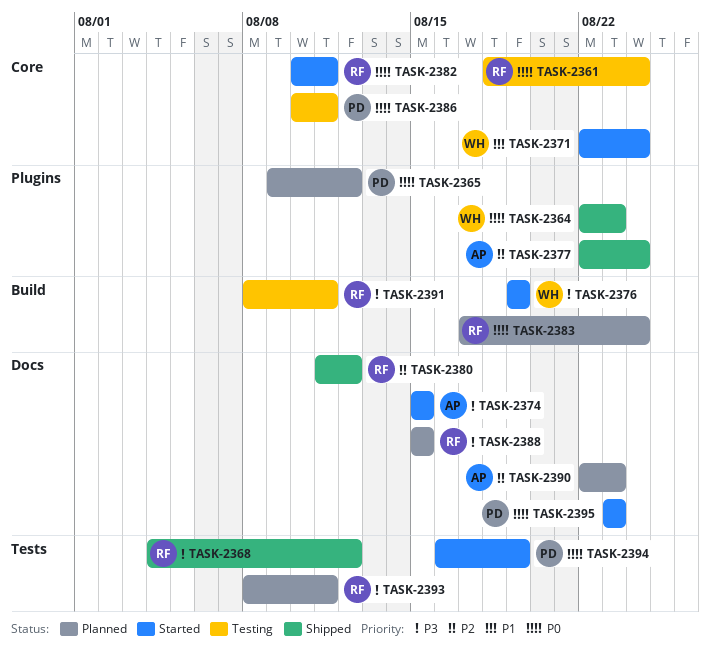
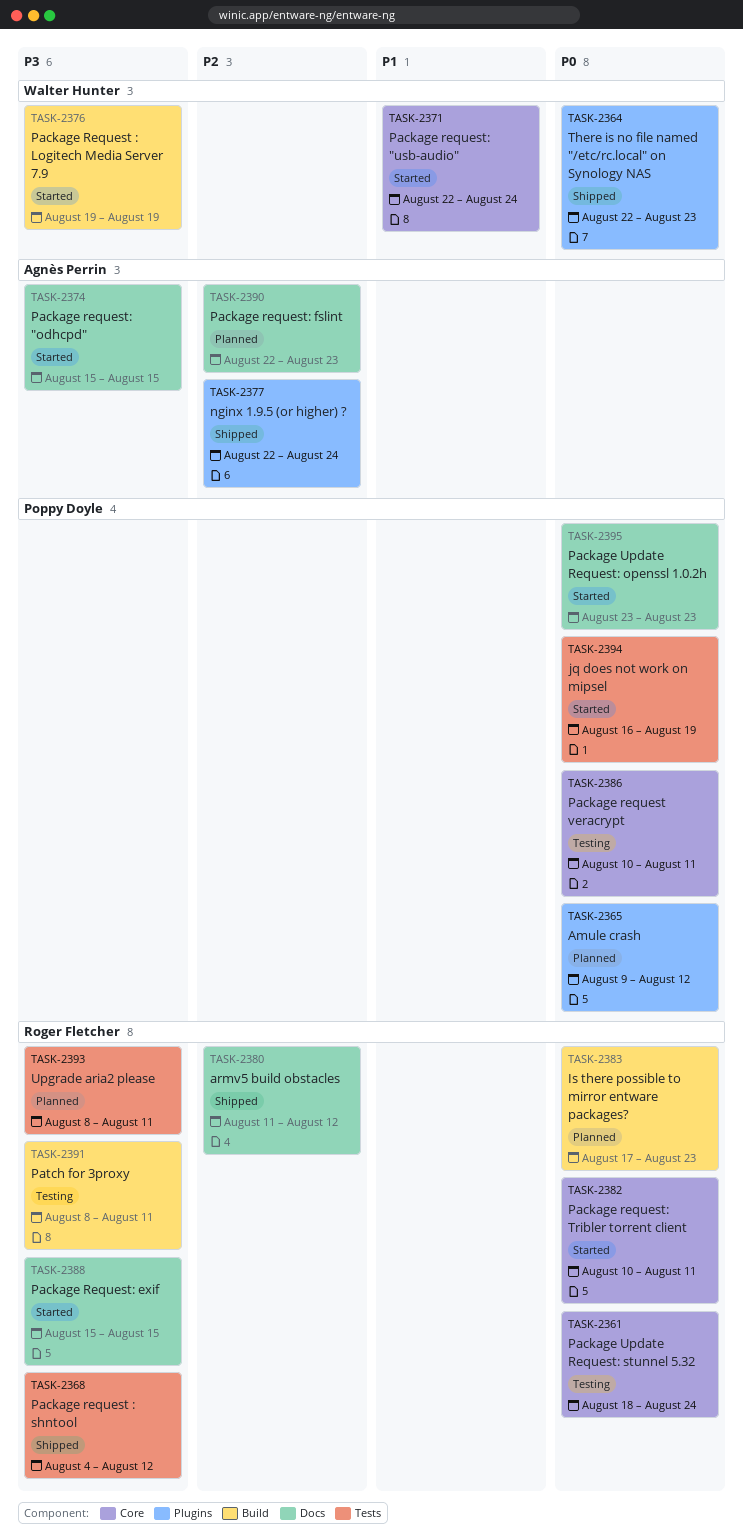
TASK-2383, due: Aug 24 -> Aug 23
TASK-2388, status: Planned -> Started

